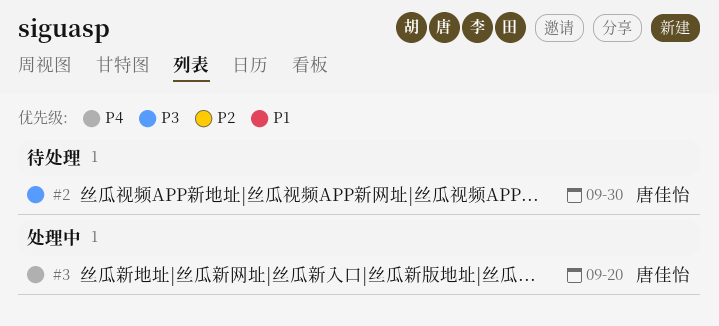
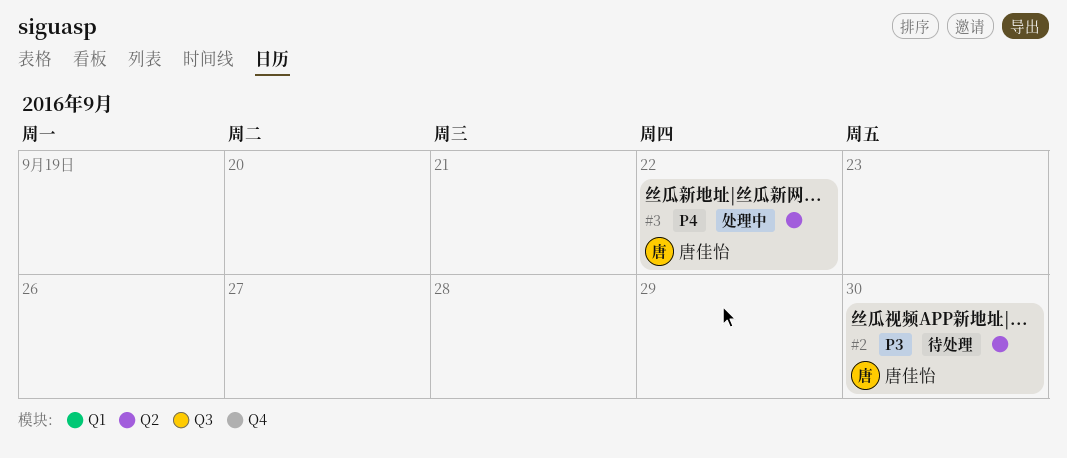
#3, due: Sep 20 -> Sep 22

